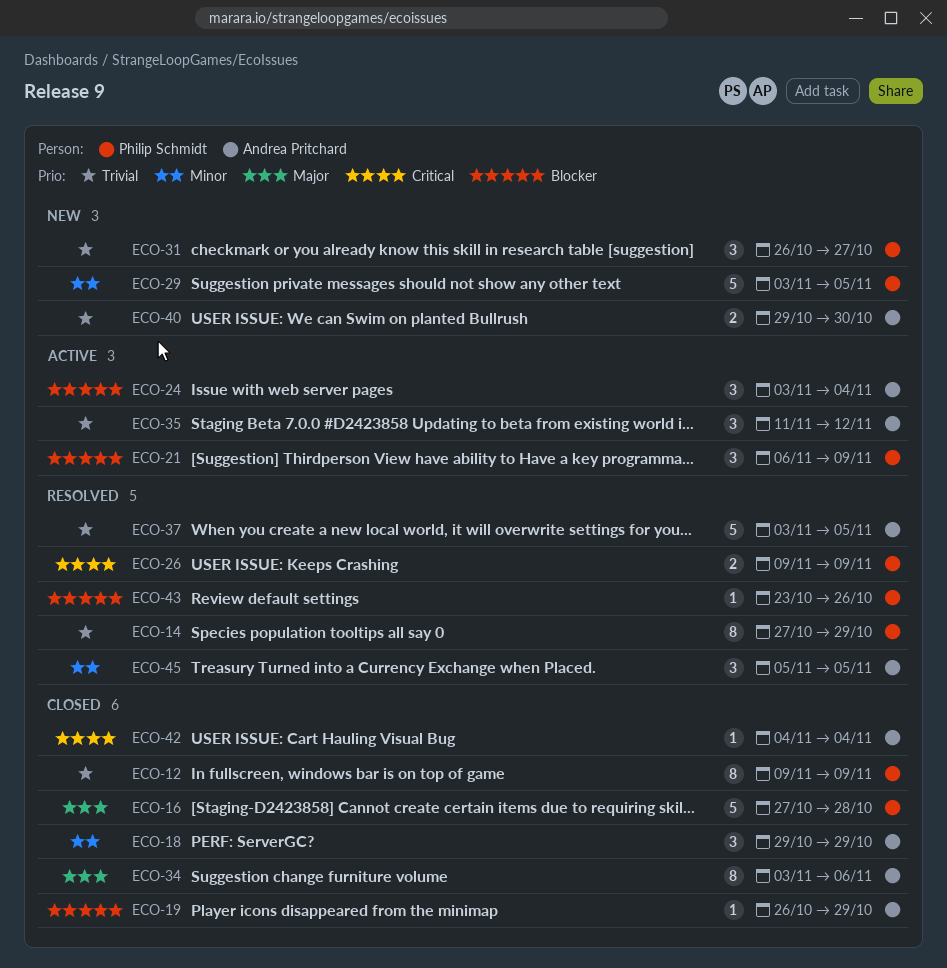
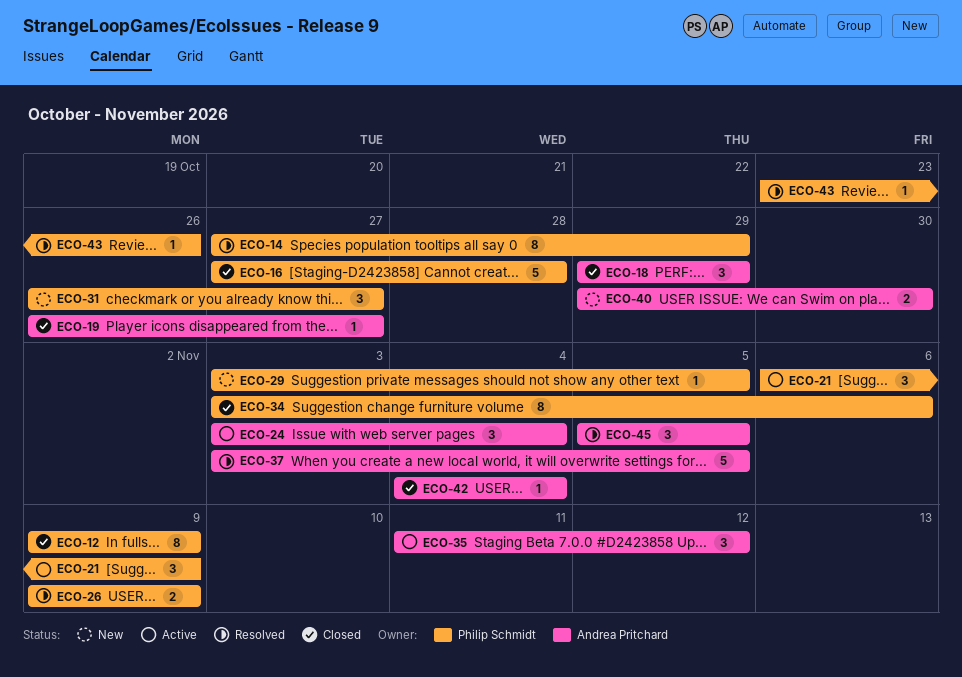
ECO-19, due: Oct 29 -> Oct 27
ECO-29, estimate: 5 -> 1
ECO-34, owner: Andrea Pritchard -> Philip Schmidt

